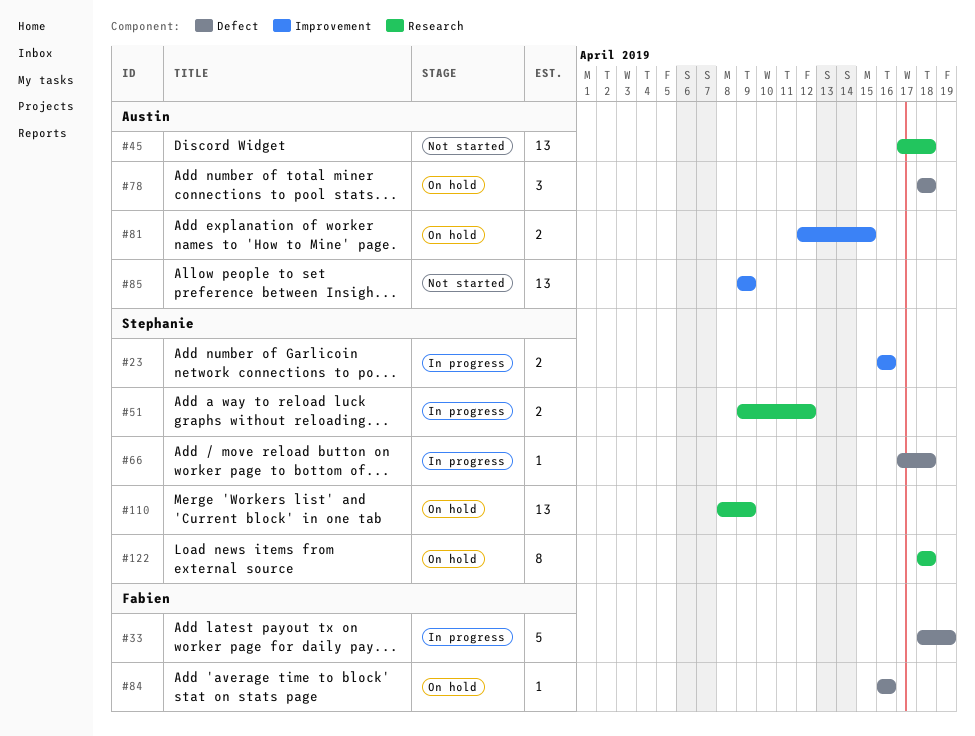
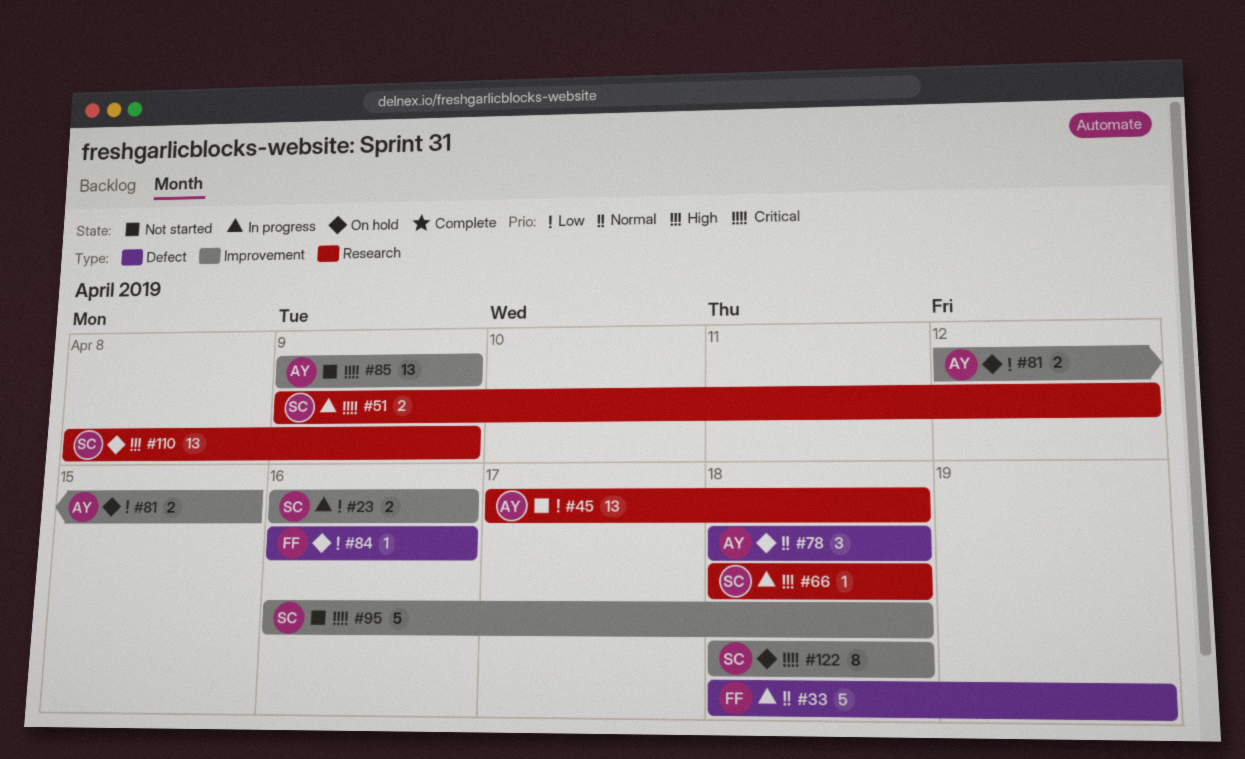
#66, label: Defect -> Research
#66, start: Apr 17 -> Apr 18
#95: none -> present
#122, label: Research -> Improvement

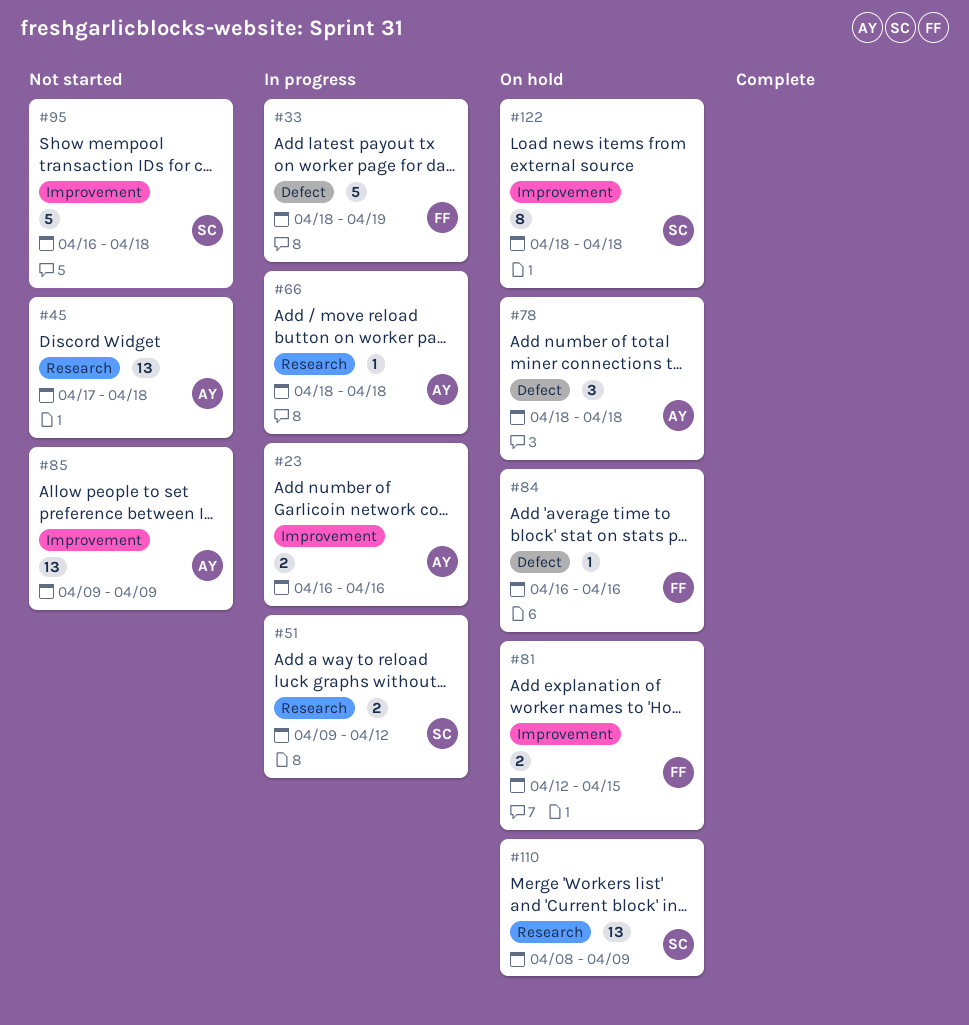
#23, owner: SC -> AY
#66, owner: SC -> AY
#81, owner: AY -> FF

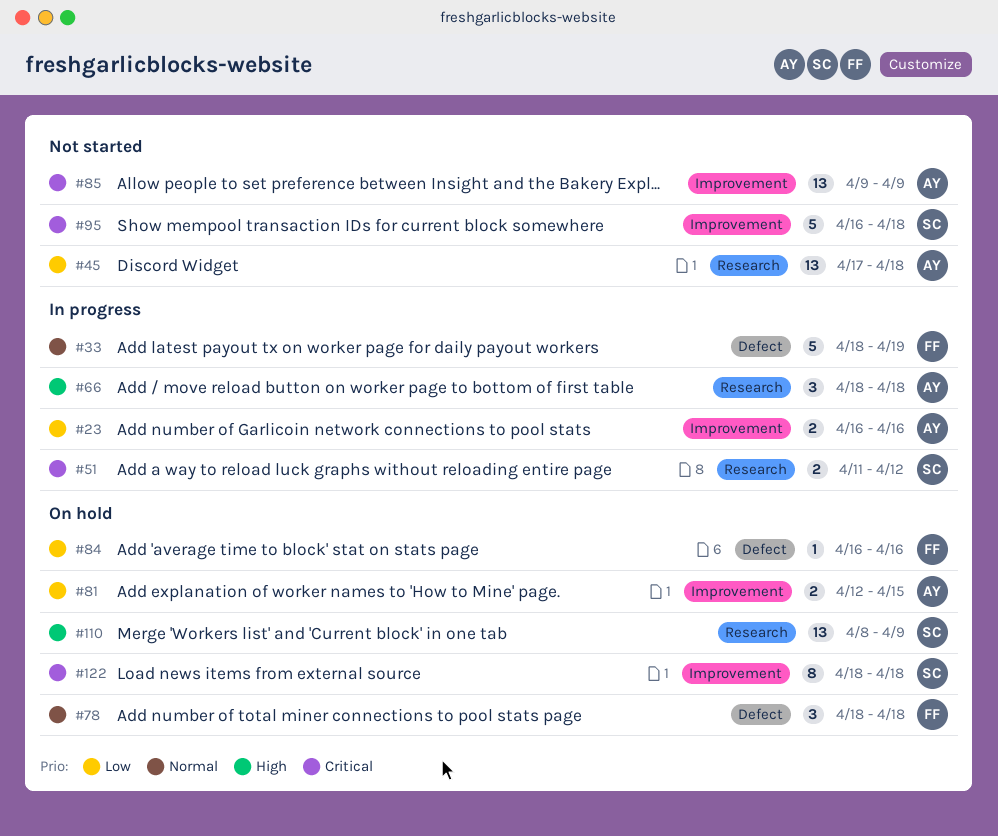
#51, start: Apr 9 -> Apr 11
#66, estimate: 1 -> 3
#78, owner: AY -> FF
#81, owner: FF -> AY

